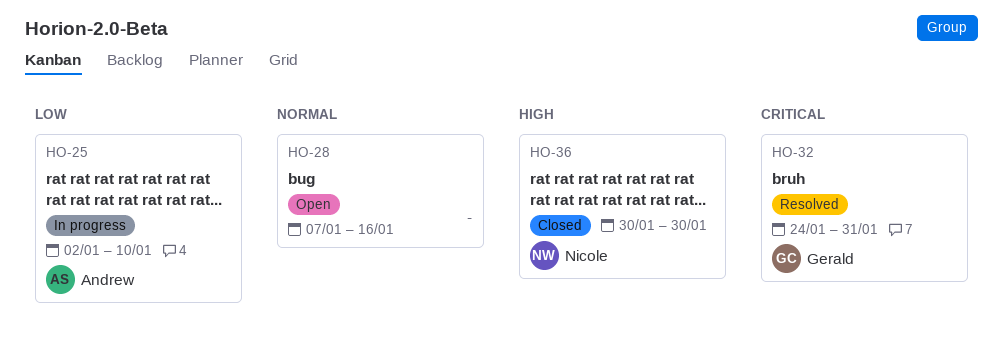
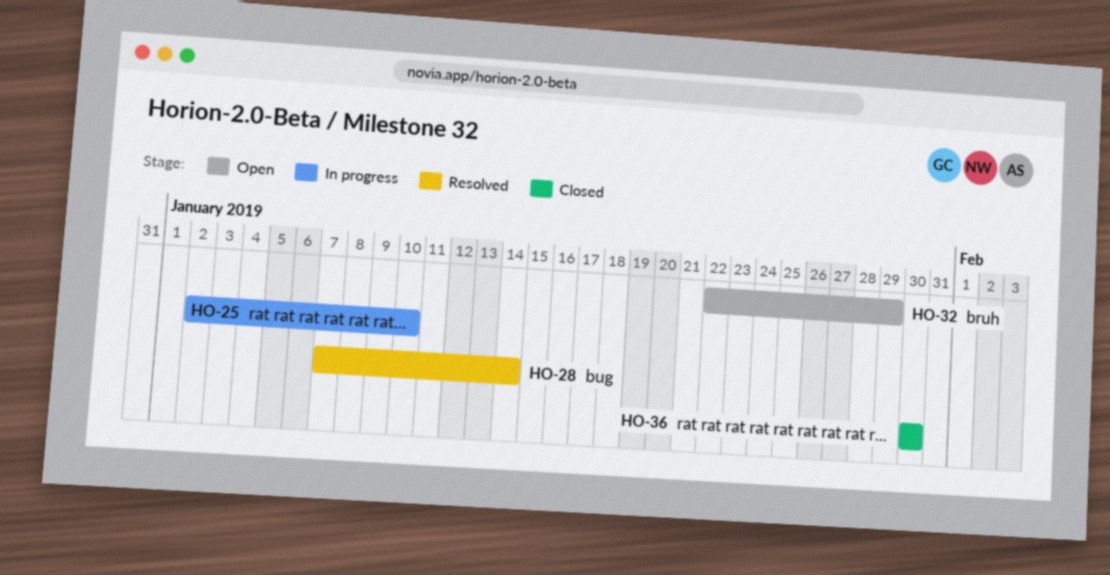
HO-28, status: Open -> Resolved
HO-28, due: Jan 16 -> Jan 14
HO-32, status: Resolved -> Open
HO-32, start: Jan 24 -> Jan 22
HO-32, due: Jan 31 -> Jan 29

